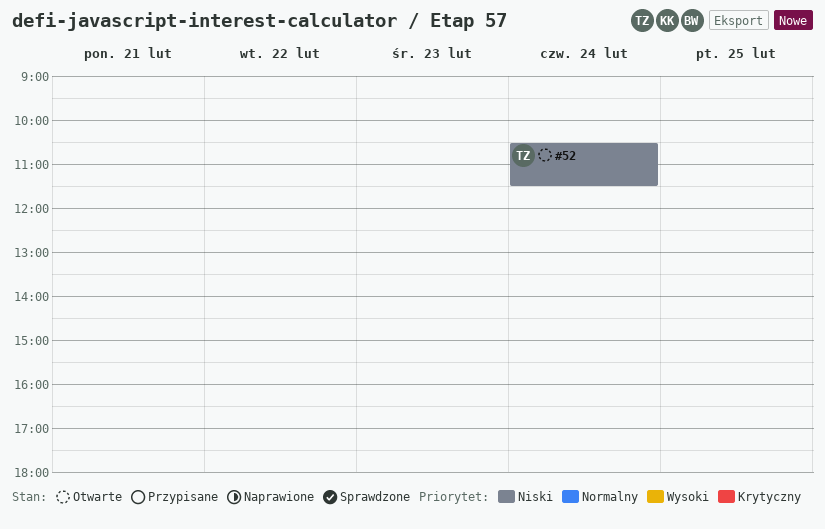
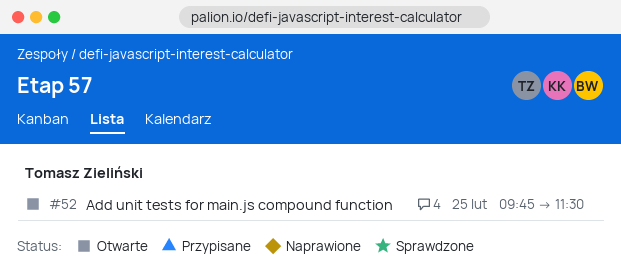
#52, day: Feb 24 -> Feb 25
#52, begins: 10:30 -> 09:45

